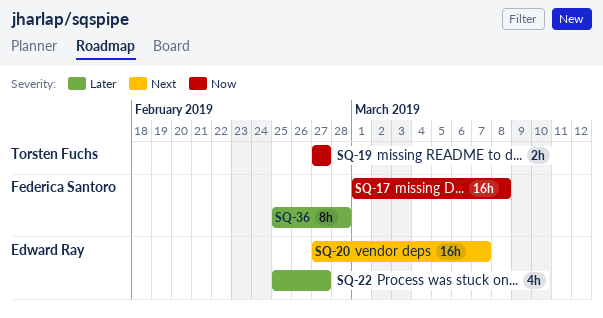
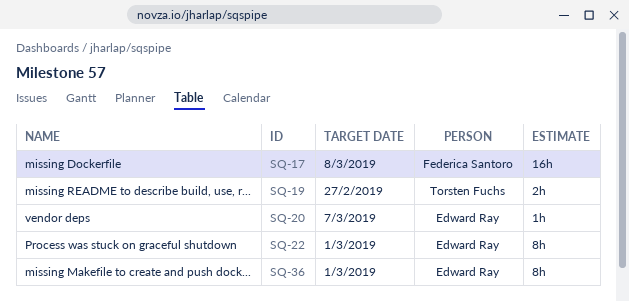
SQ-20, estimate: 16h -> 1h
SQ-22, estimate: 4h -> 8h
SQ-22, due: Feb 27 -> Mar 1
SQ-36, owner: Federica Santoro -> Edward Ray
SQ-36, due: Feb 28 -> Mar 1

